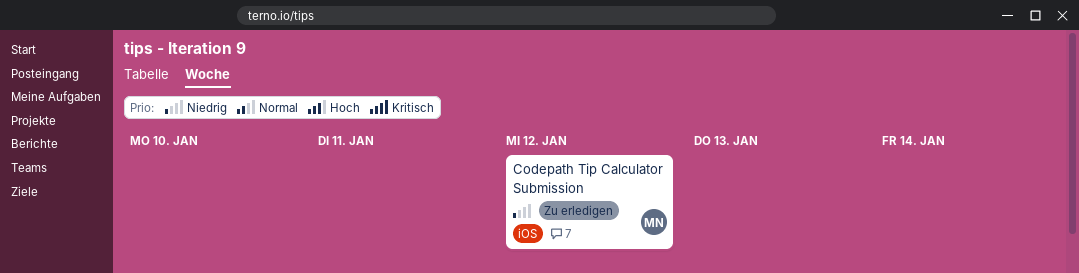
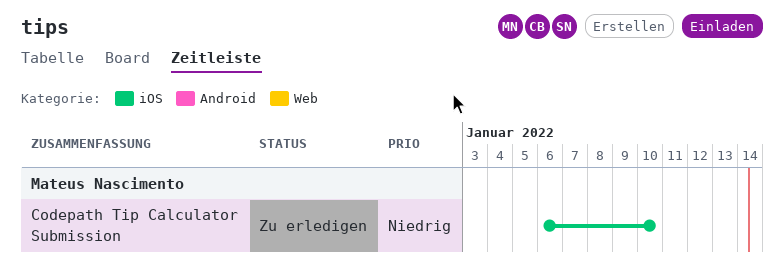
Codepath Tip Calculator Submission, due: Jan 12 -> Jan 10

